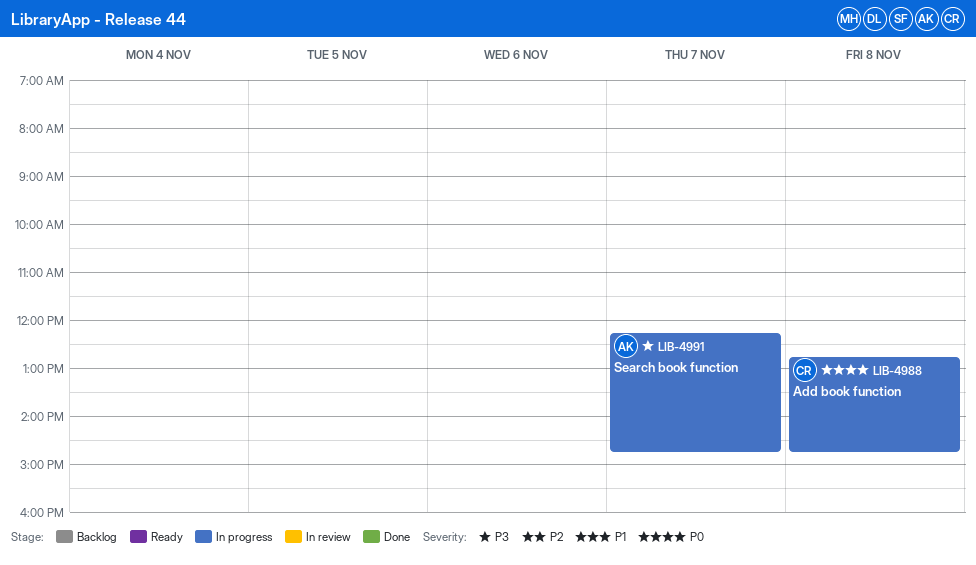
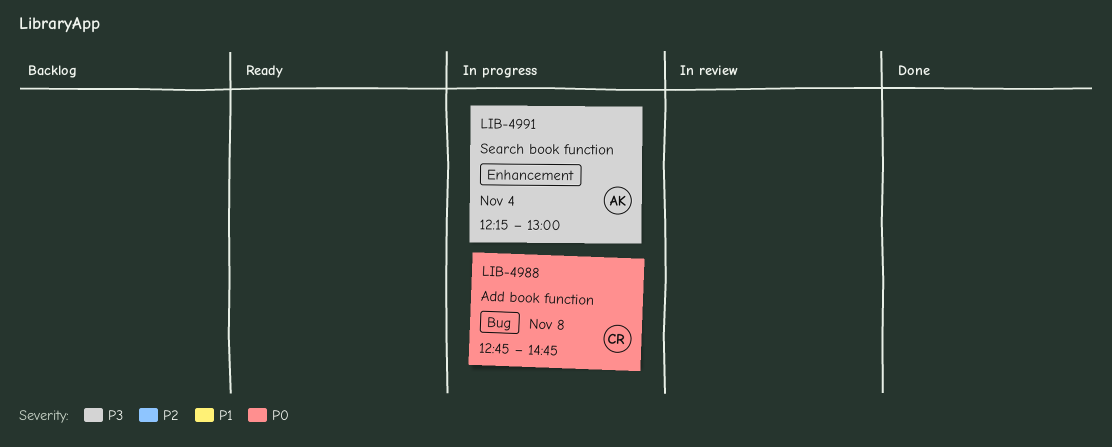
LIB-4991, day: Nov 7 -> Nov 4
LIB-4991, ends: 14:45 -> 13:00

